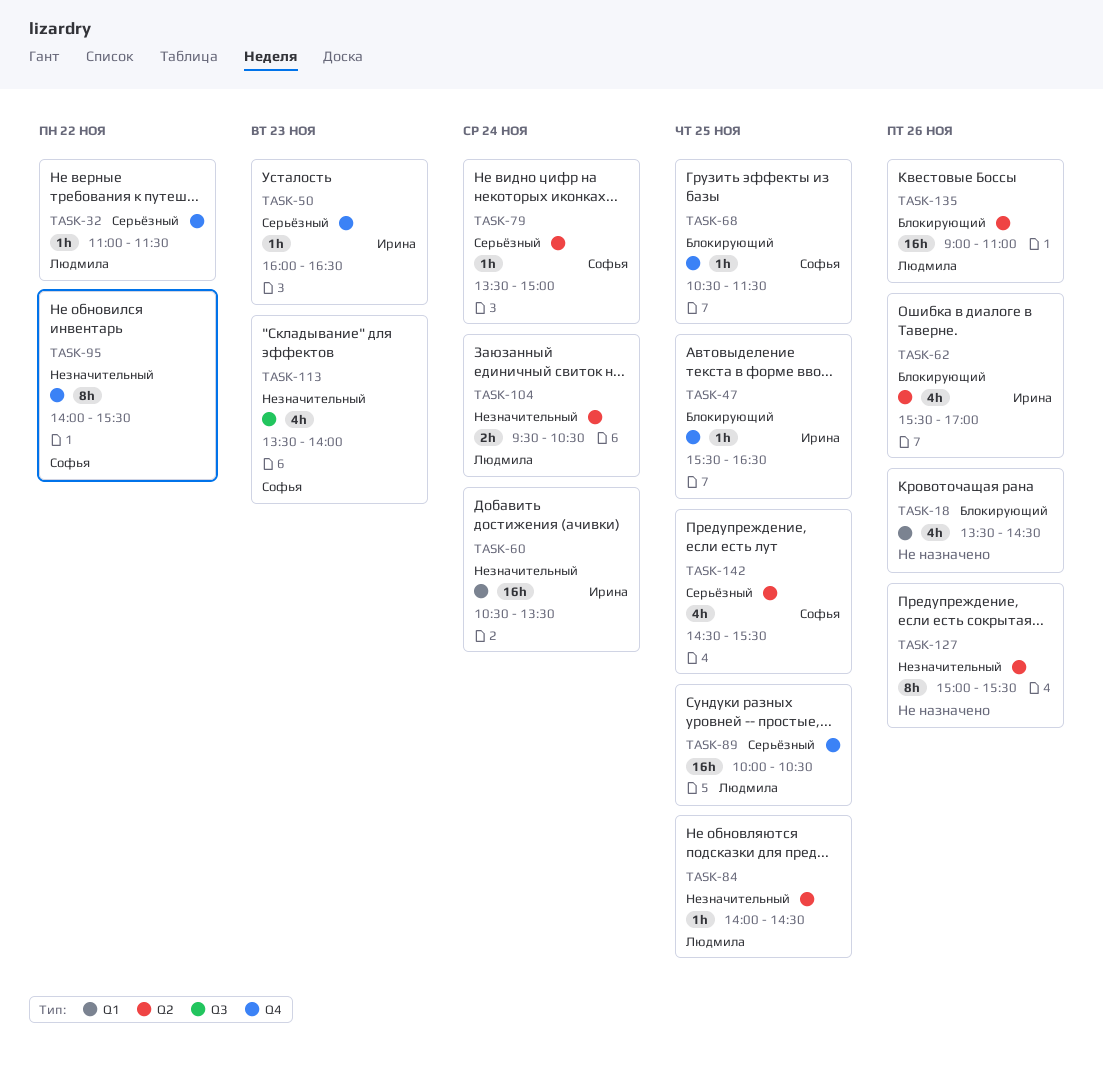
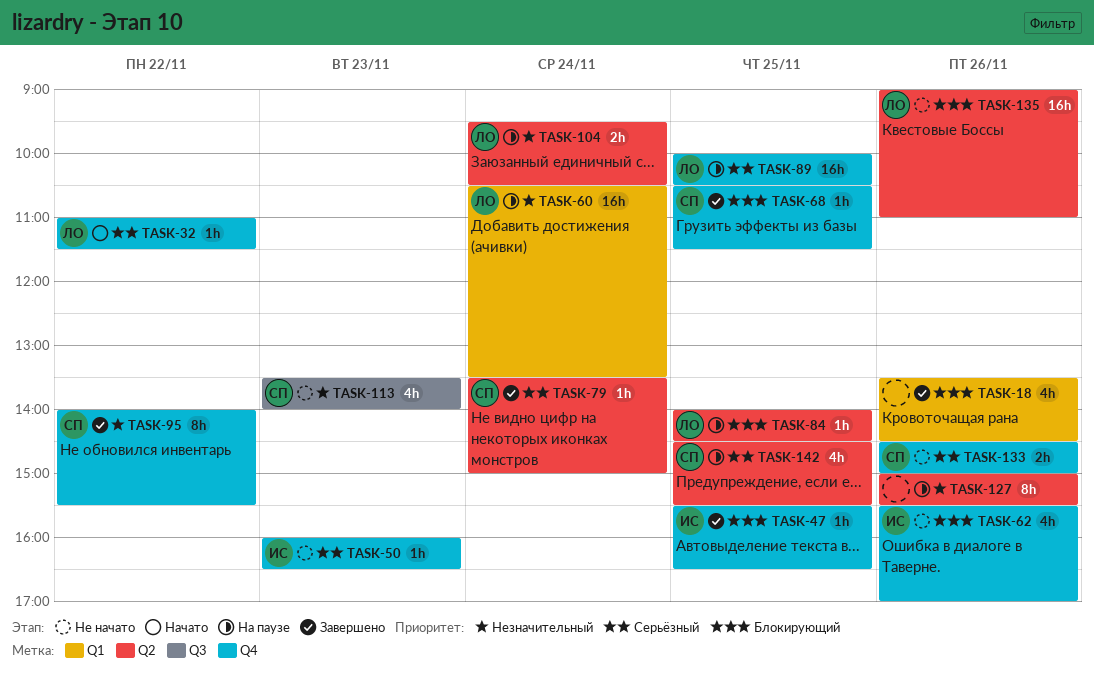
TASK-60, owner: Ирина -> Людмила
TASK-62, label: Q2 -> Q4
TASK-84, priority: Незначительный -> Блокирующий
TASK-133: none -> present

